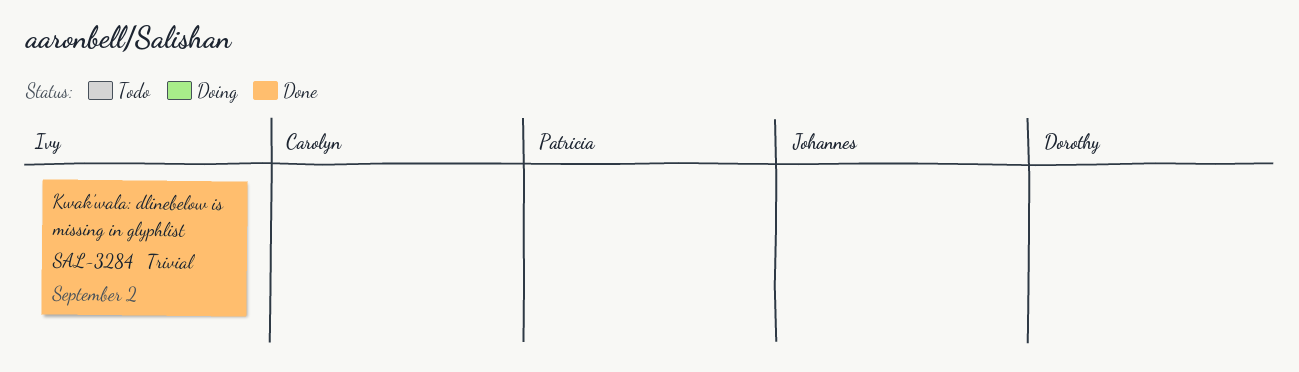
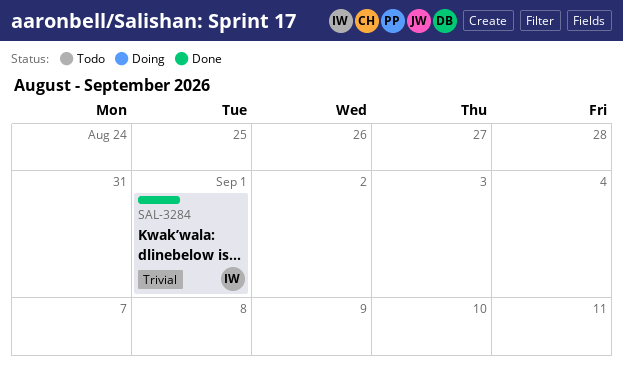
SAL-3284, due: Sep 2 -> Sep 1

